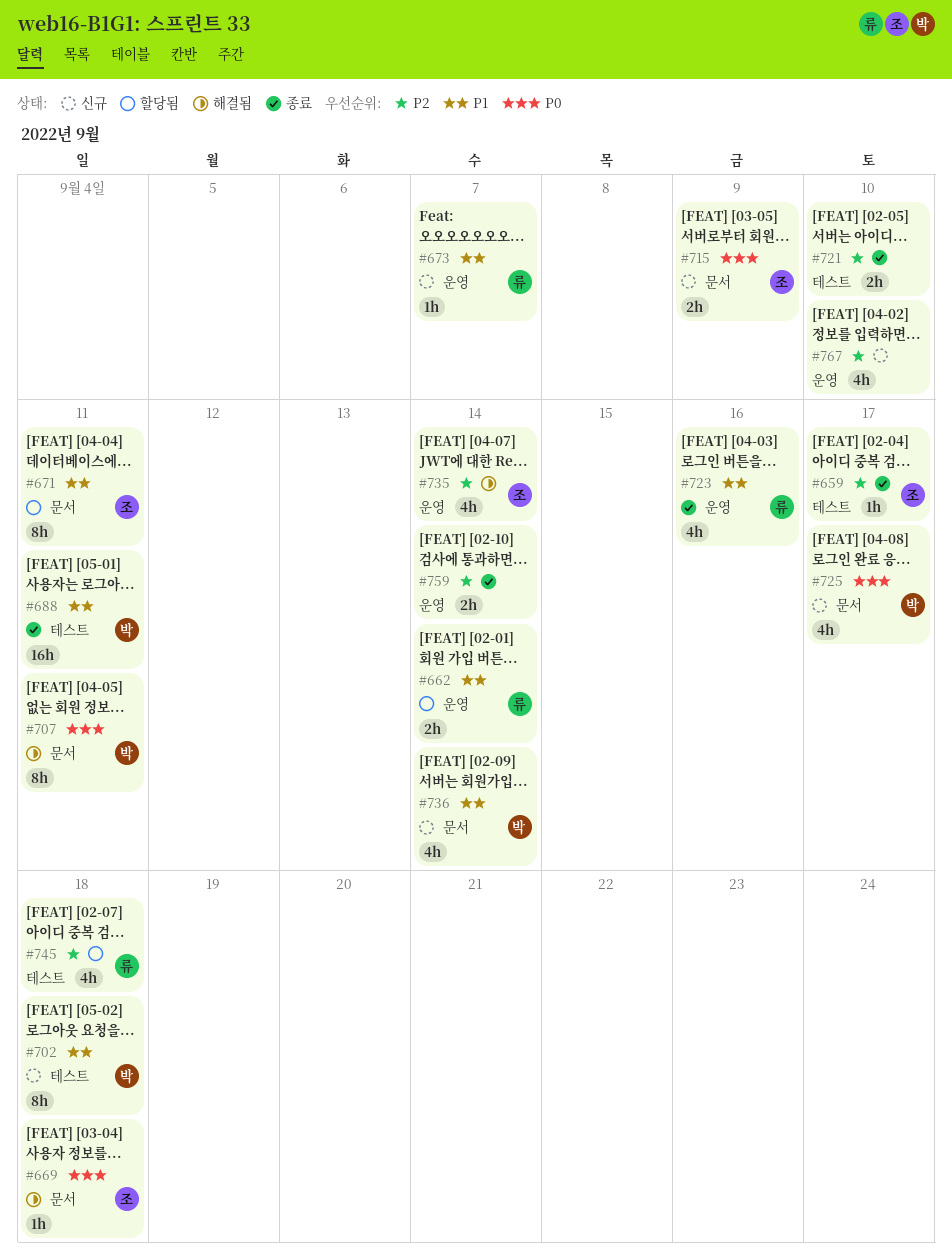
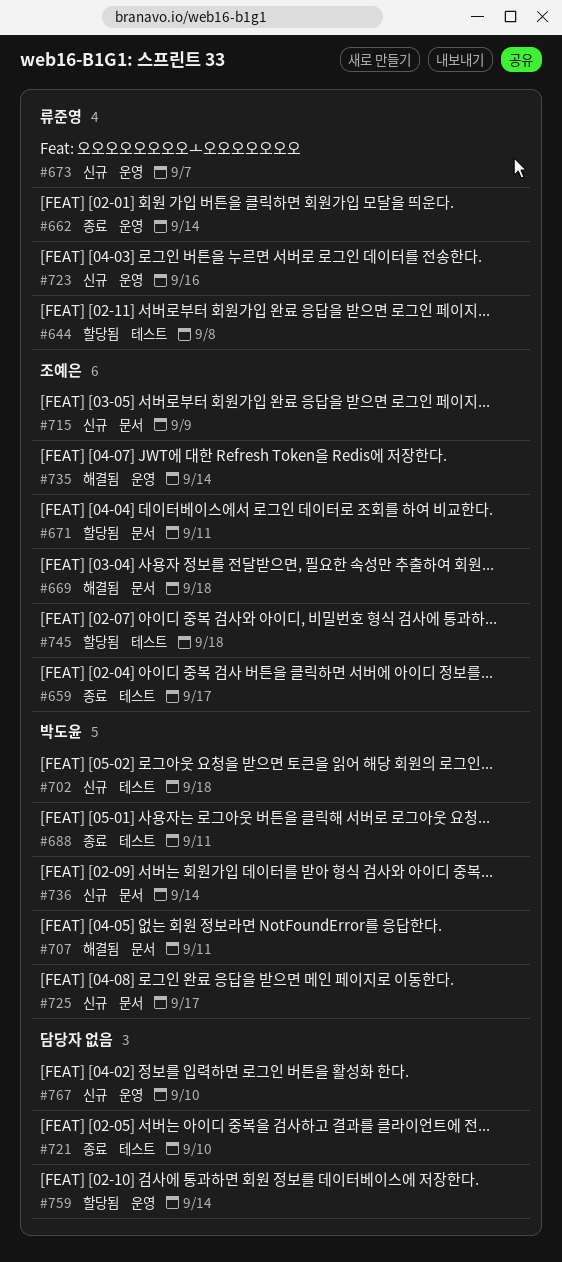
#644: none -> present
#662, status: 할당됨 -> 종료
#723, status: 종료 -> 신규
#745, owner: 류준영 -> 조예은
#759, status: 종료 -> 할당됨

